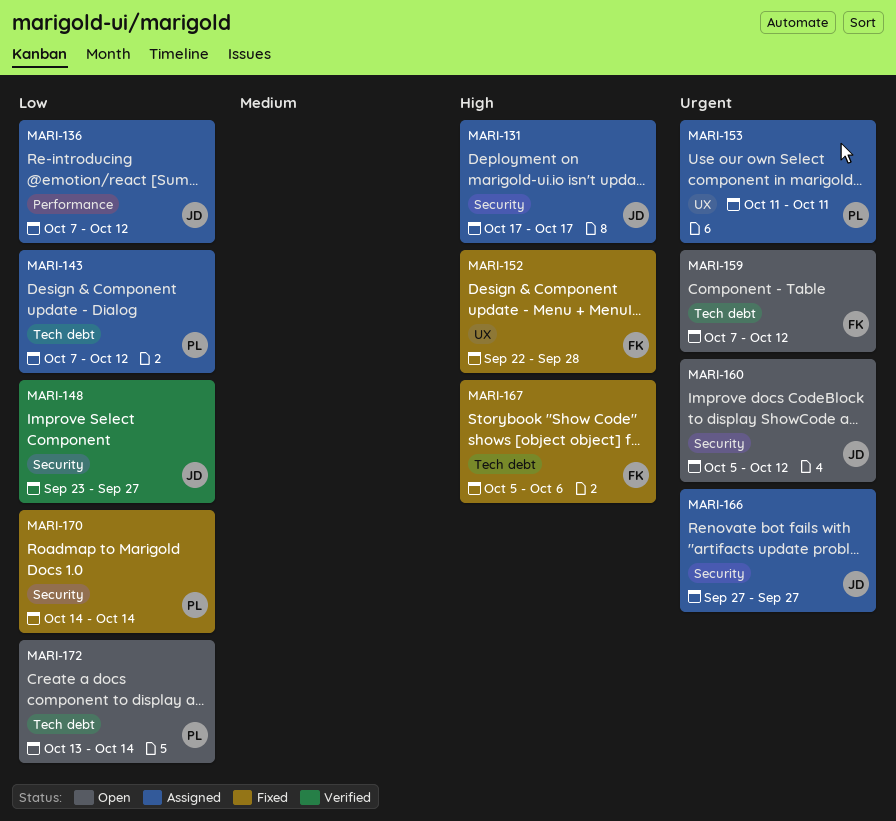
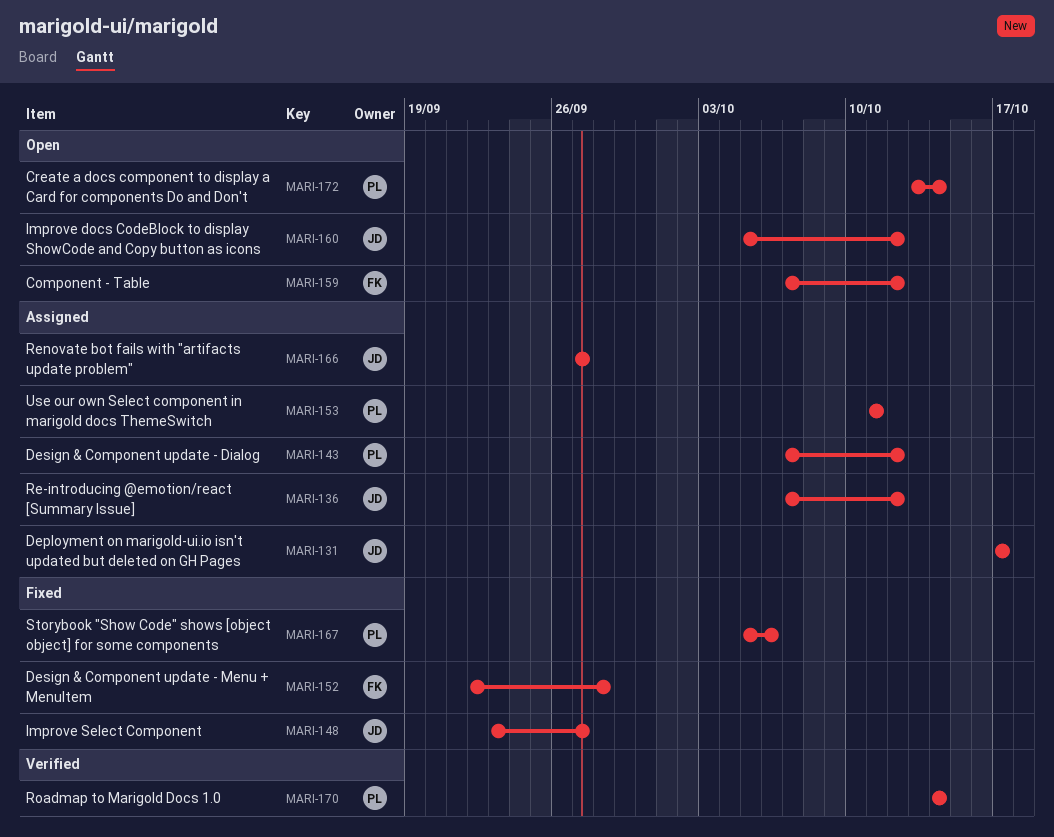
MARI-148, status: Verified -> Fixed
MARI-167, owner: FK -> PL
MARI-170, status: Fixed -> Verified

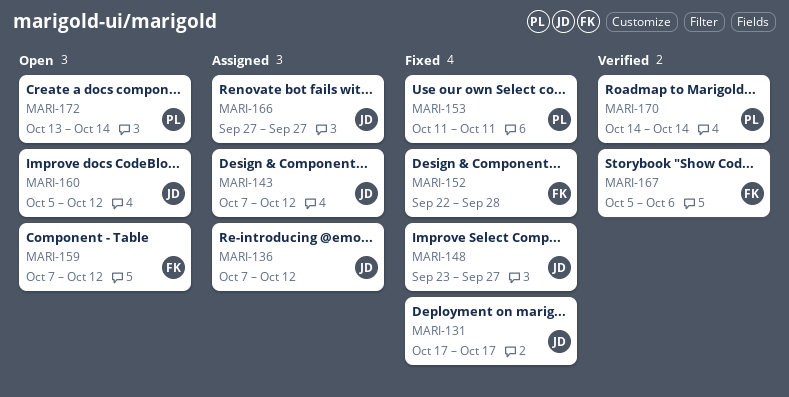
MARI-131, status: Assigned -> Fixed
MARI-143, owner: PL -> JD
MARI-153, status: Assigned -> Fixed
MARI-167, status: Fixed -> Verified
MARI-167, owner: PL -> FK

